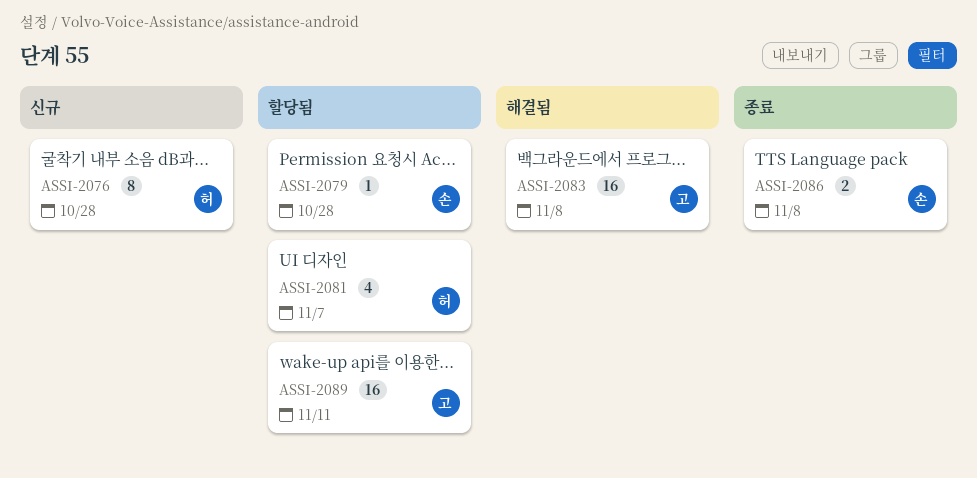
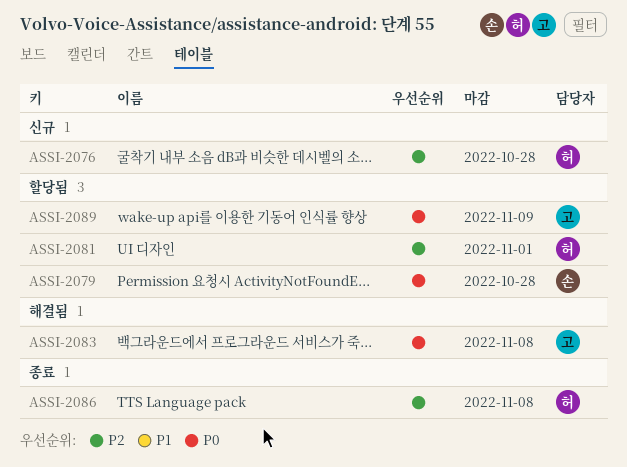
ASSI-2081, due: Nov 7 -> Nov 1
ASSI-2086, owner: 손 -> 허
ASSI-2089, due: Nov 11 -> Nov 9

